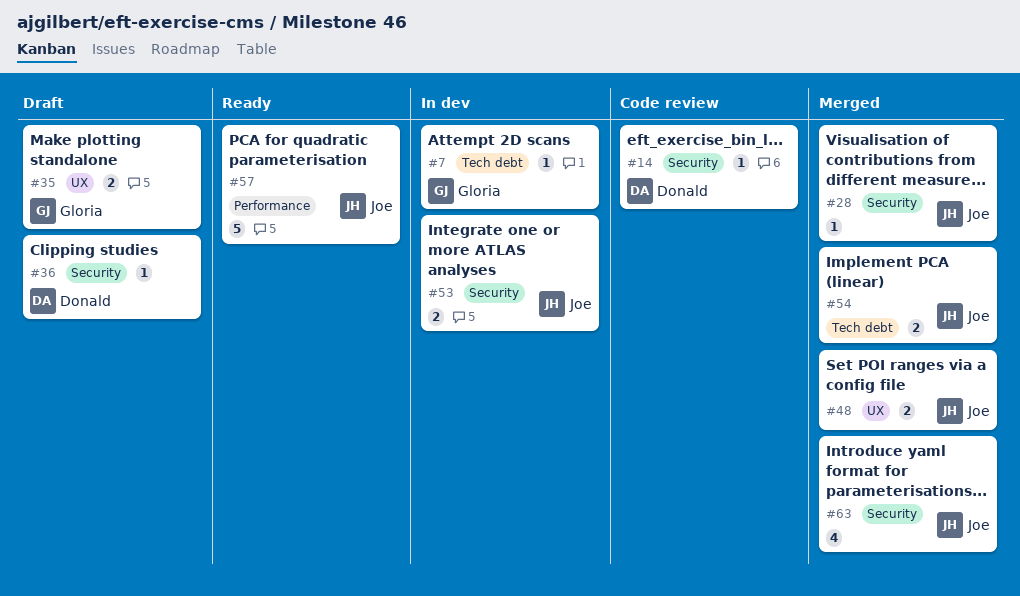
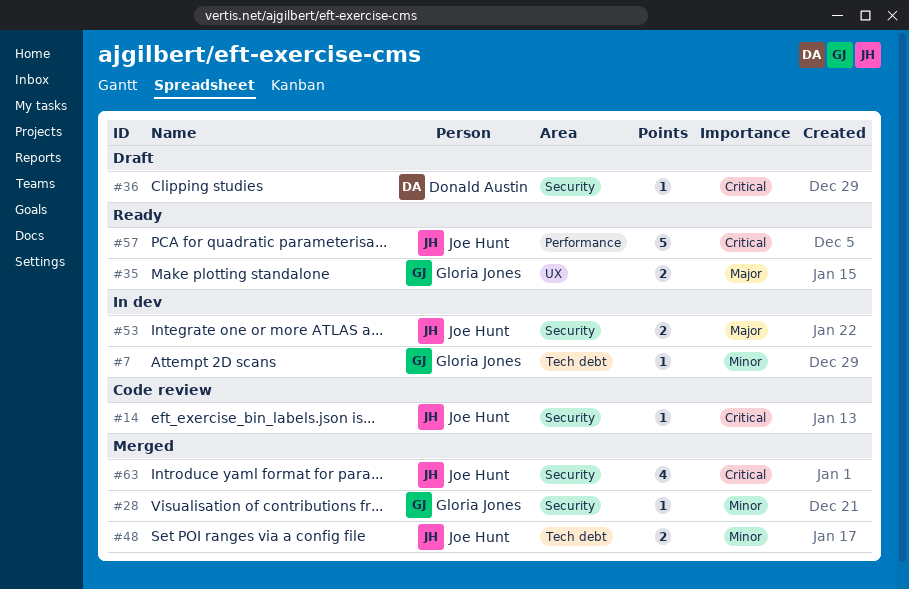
#14, owner: Donald Austin -> Joe Hunt
#28, owner: Joe Hunt -> Gloria Jones
#35, status: Draft -> Ready
#48, label: UX -> Tech debt
#54: present -> none

